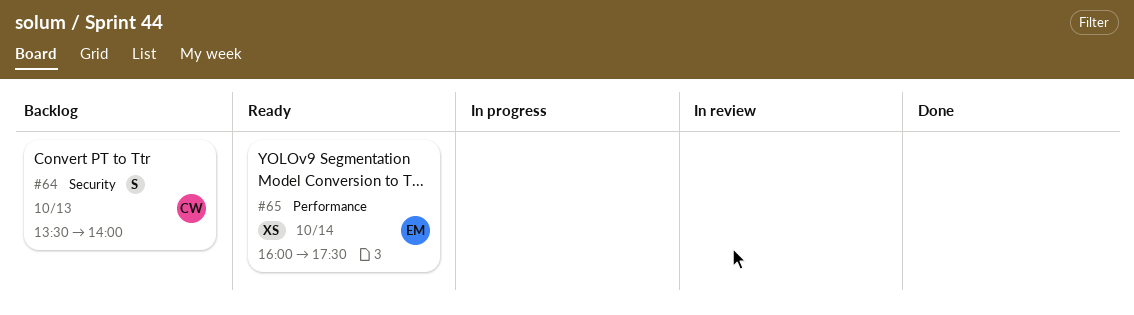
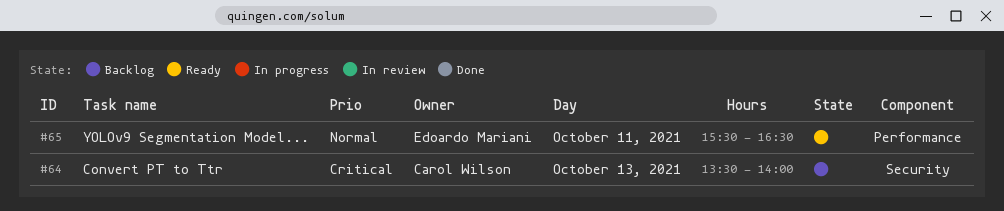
#65, day: Oct 14 -> Oct 11
#65, begins: 16:00 -> 15:30
#65, ends: 17:30 -> 16:30

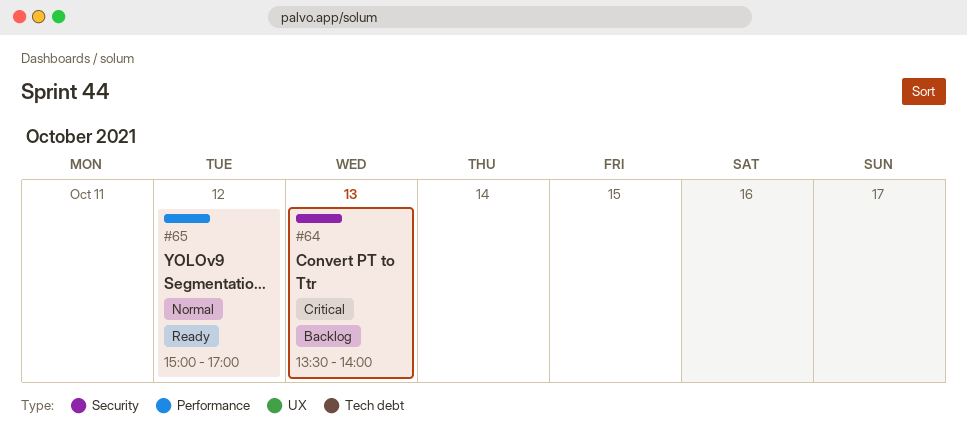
#65, day: Oct 11 -> Oct 12
#65, begins: 15:30 -> 15:00
#65, ends: 16:30 -> 17:00

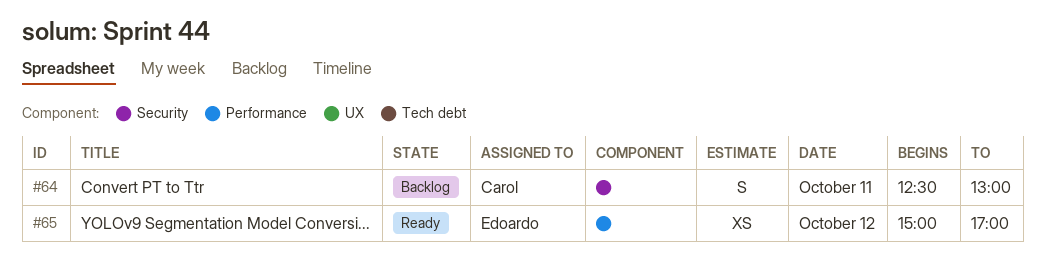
#64, day: Oct 13 -> Oct 11
#64, begins: 13:30 -> 12:30
#64, ends: 14:00 -> 13:00

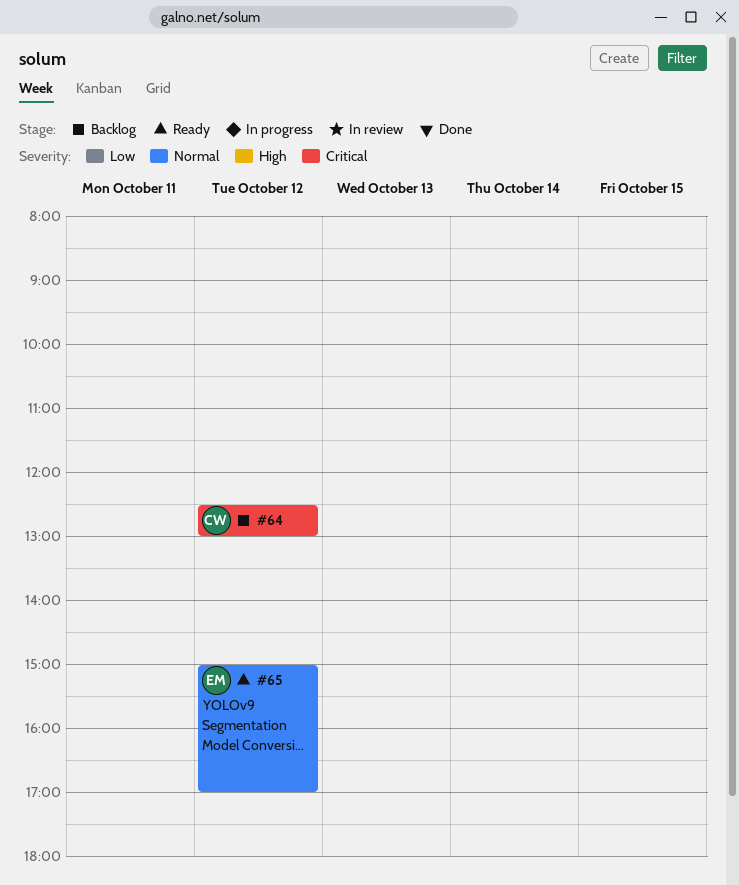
#64, day: Oct 11 -> Oct 12

